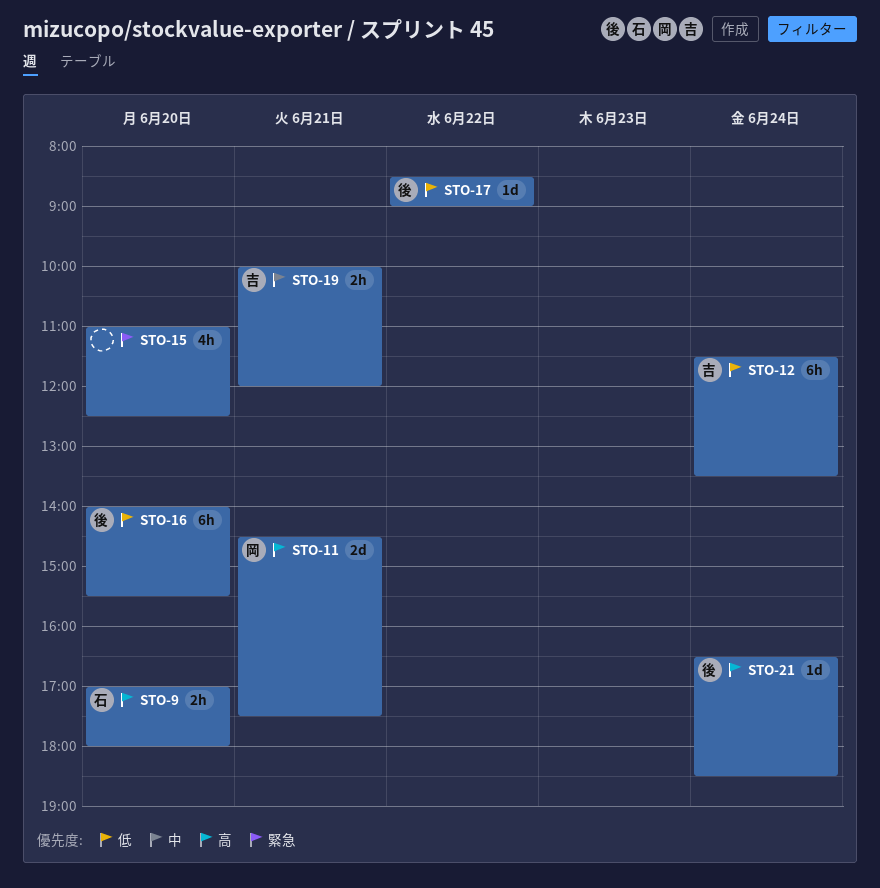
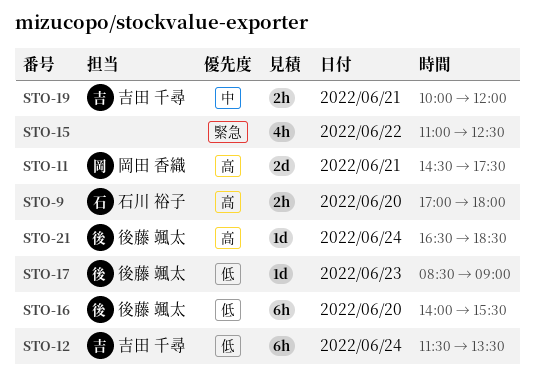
STO-15, day: Jun 20 -> Jun 22
STO-17, day: Jun 22 -> Jun 23

